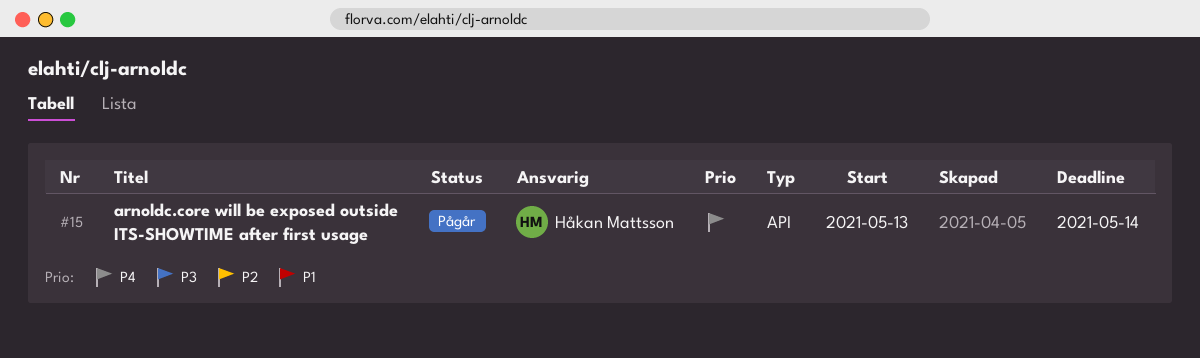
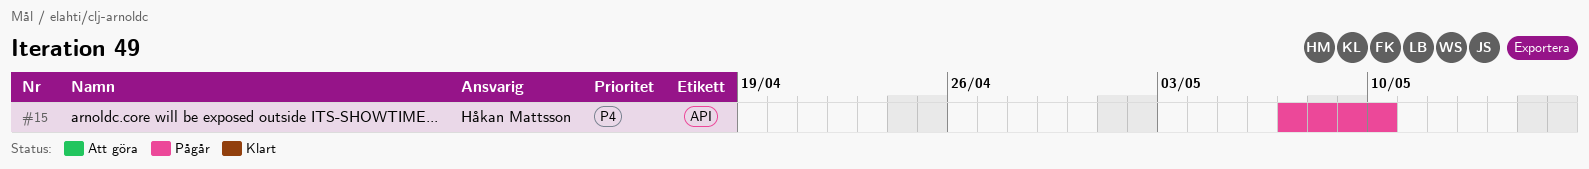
#15, start: May 13 -> May 7
#15, due: May 14 -> May 10

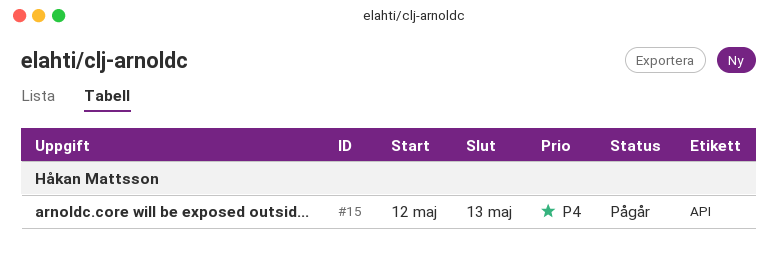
#15, start: May 7 -> May 12
#15, due: May 10 -> May 13

